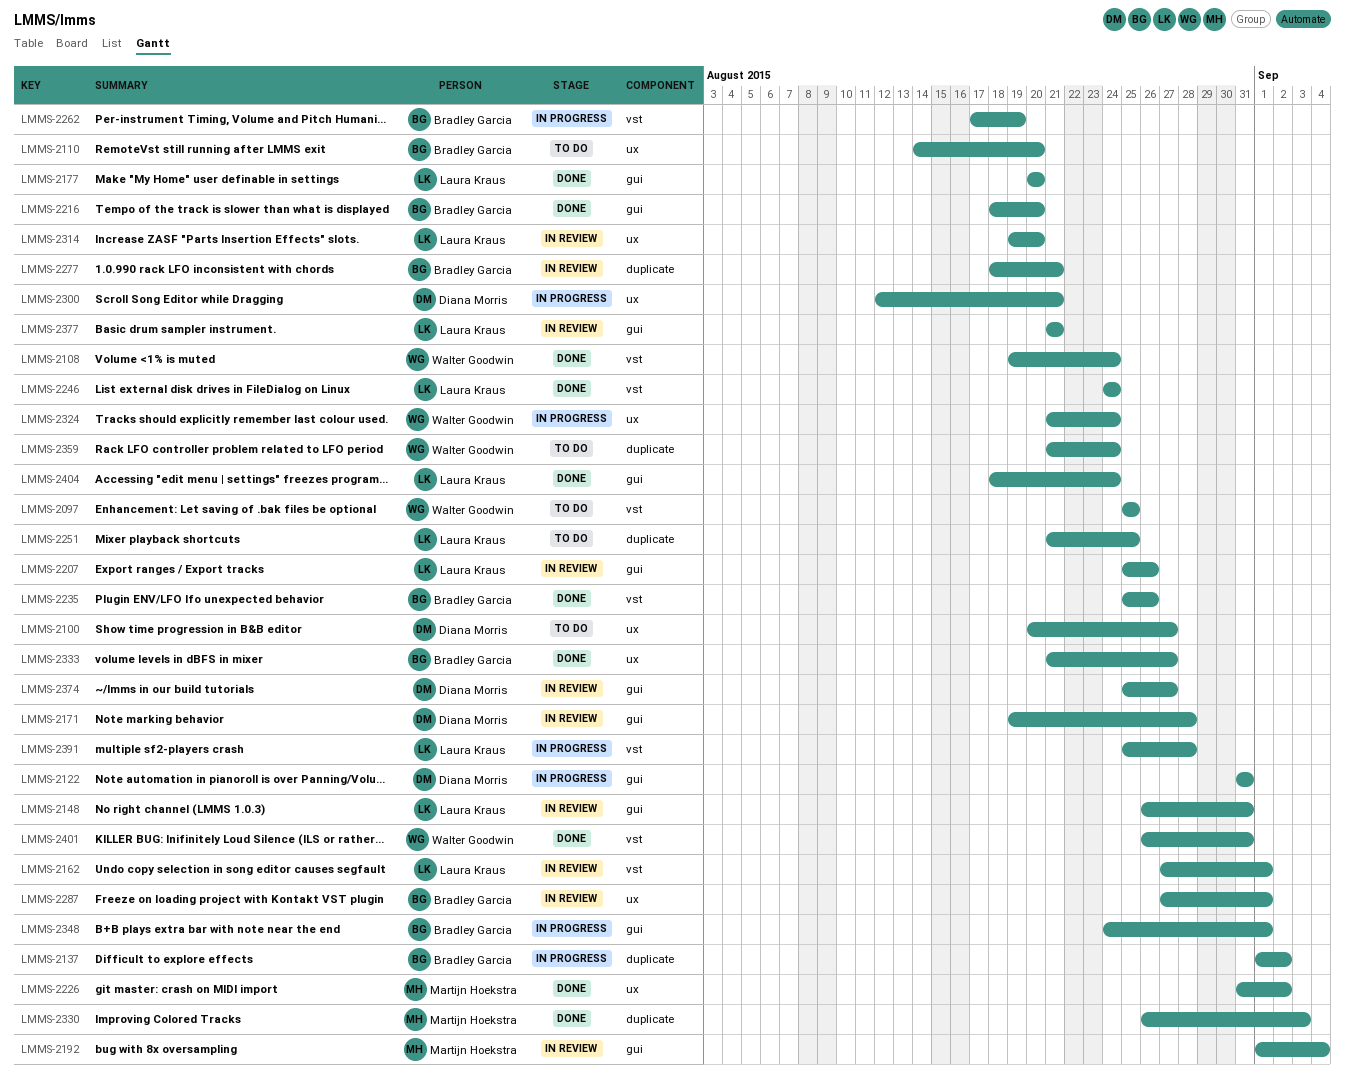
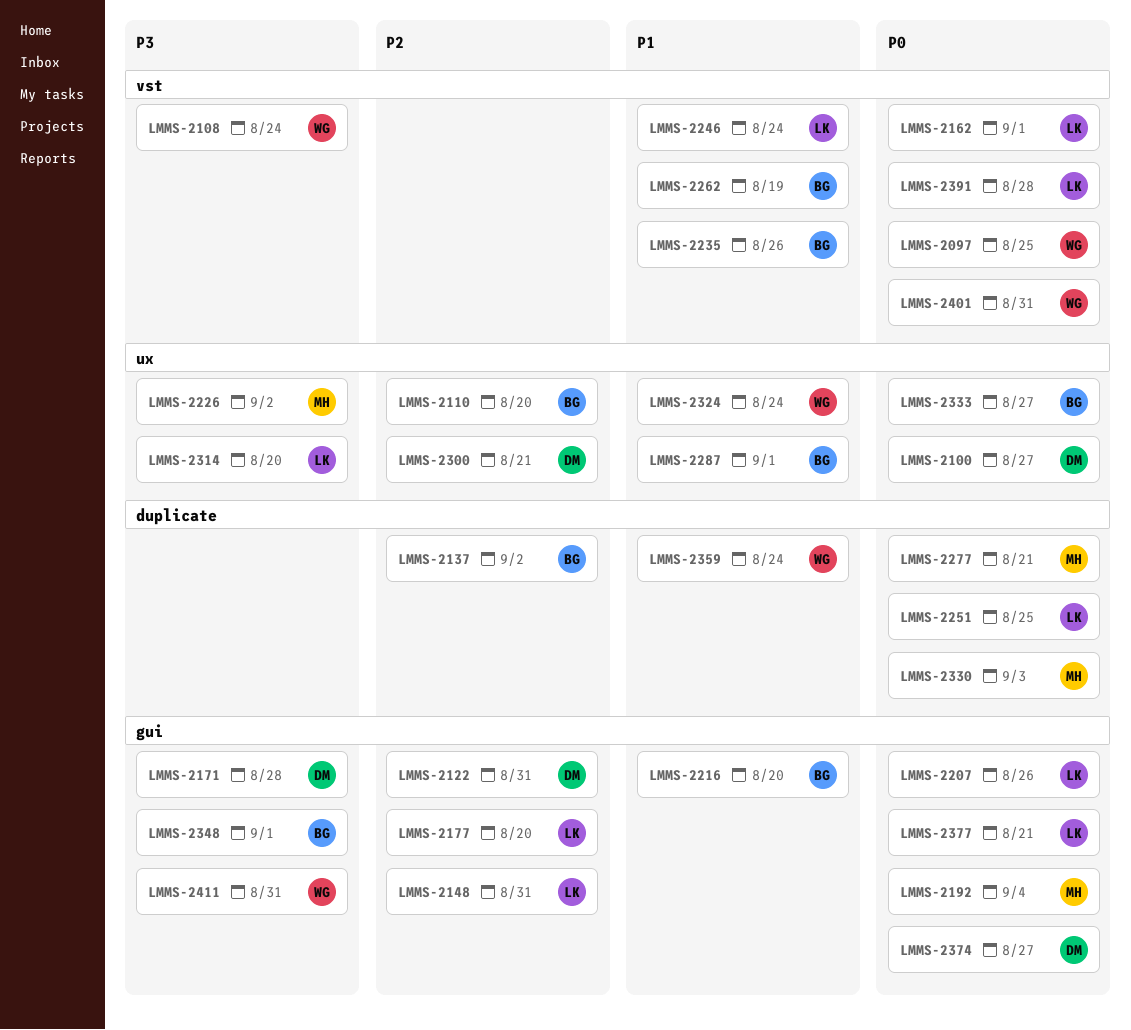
LMMS-2277, owner: Bradley Garcia -> Martijn Hoekstra
LMMS-2404: present -> none
LMMS-2411: none -> present

